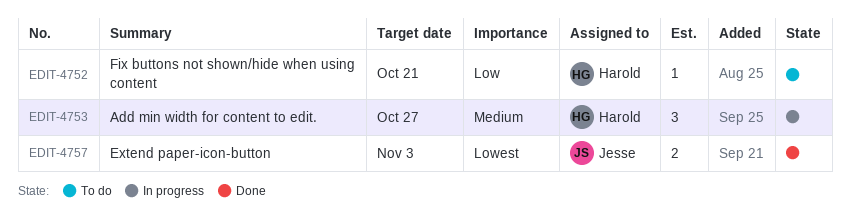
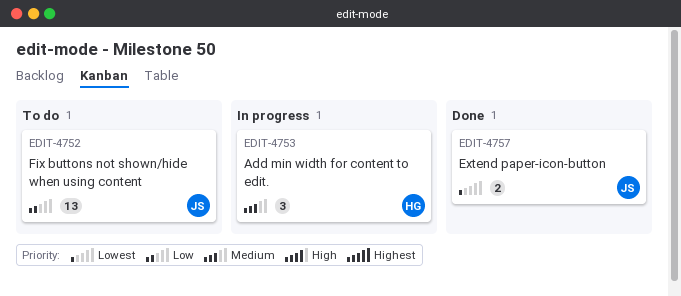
EDIT-4752, owner: Harold -> Jesse
EDIT-4752, estimate: 1 -> 13

